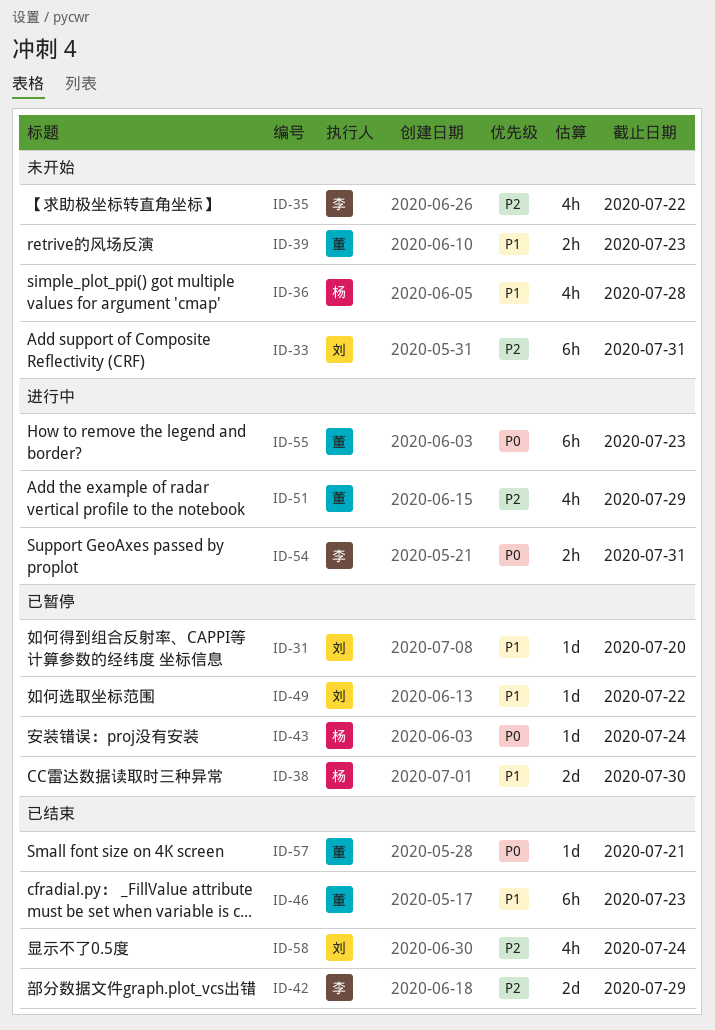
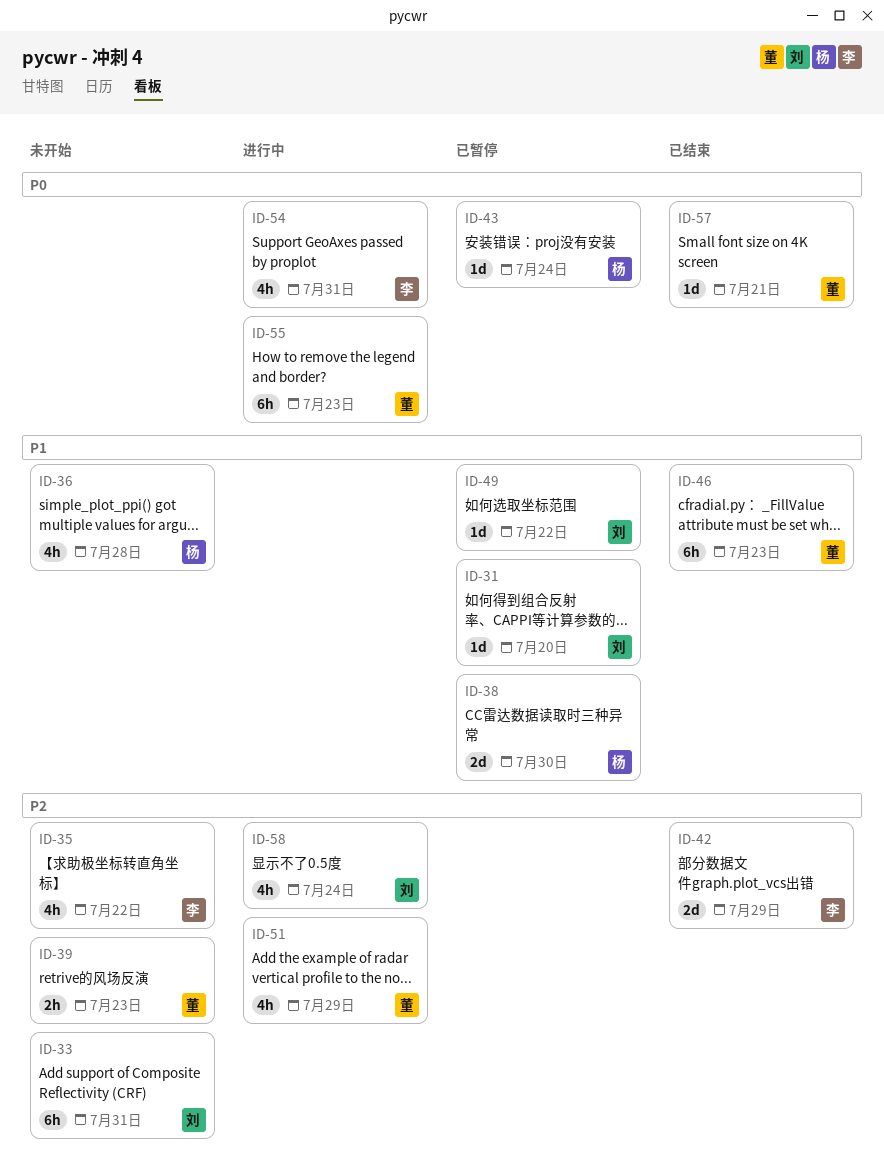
ID-39, priority: P1 -> P2
ID-54, estimate: 2h -> 4h
ID-58, status: 已结束 -> 进行中

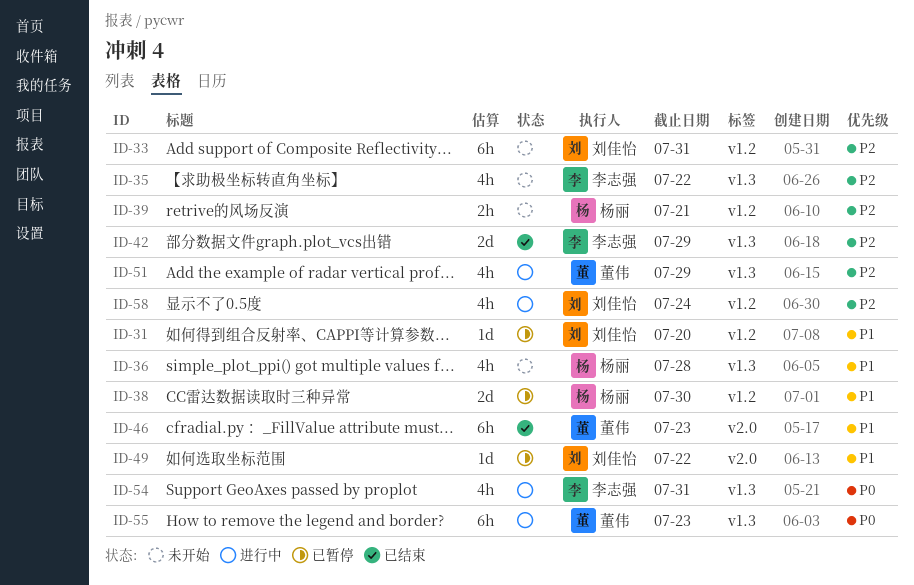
ID-39, owner: 董伟 -> 杨丽
ID-39, due: Jul 23 -> Jul 21
ID-43: present -> none
ID-57: present -> none

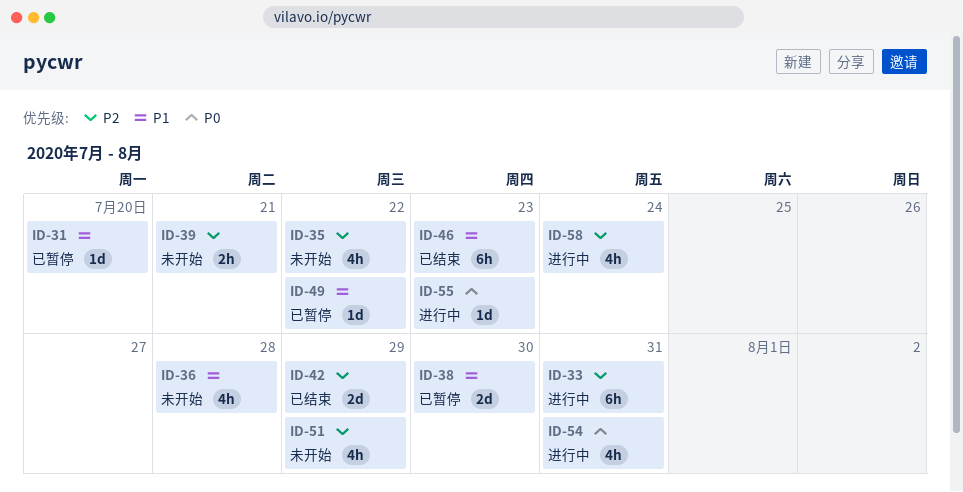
ID-33, status: 未开始 -> 进行中
ID-51, status: 进行中 -> 未开始
ID-55, estimate: 6h -> 1d

